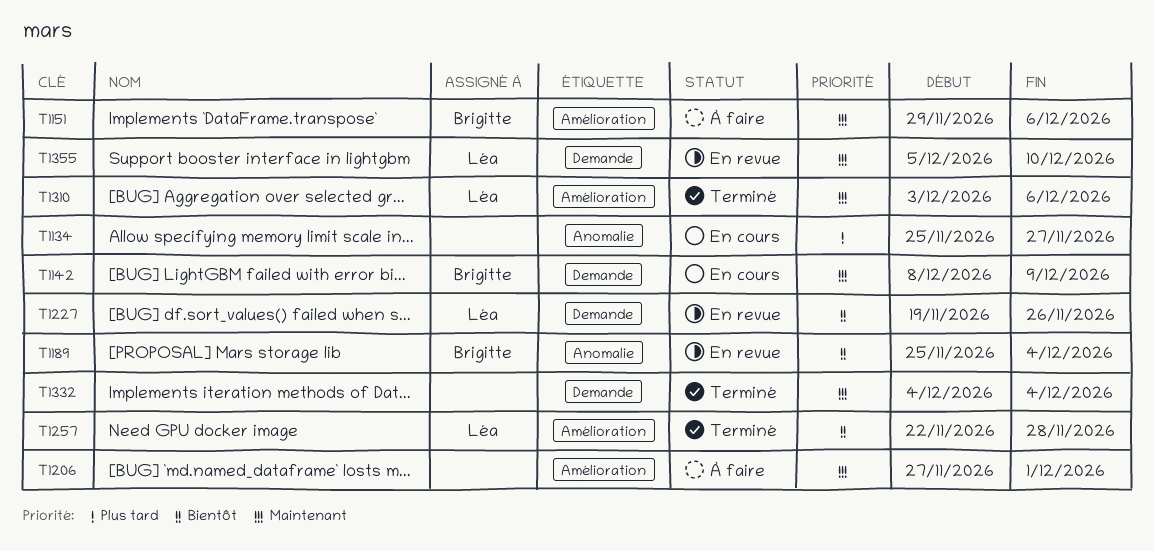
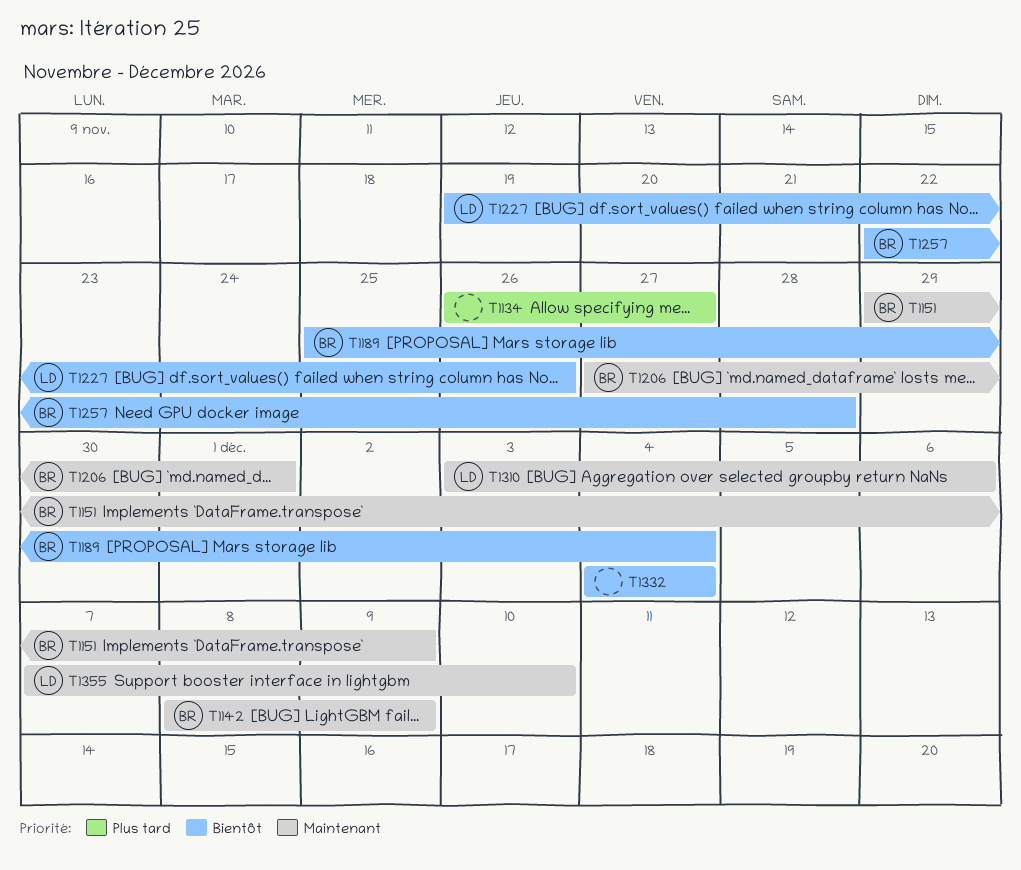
T1134, start: Nov 25 -> Nov 26
T1151, due: Dec 6 -> Dec 9
T1206, owner: none -> Brigitte
T1257, owner: Léa -> Brigitte
T1332, priority: Maintenant -> Bientôt
T1355, start: Dec 5 -> Dec 7

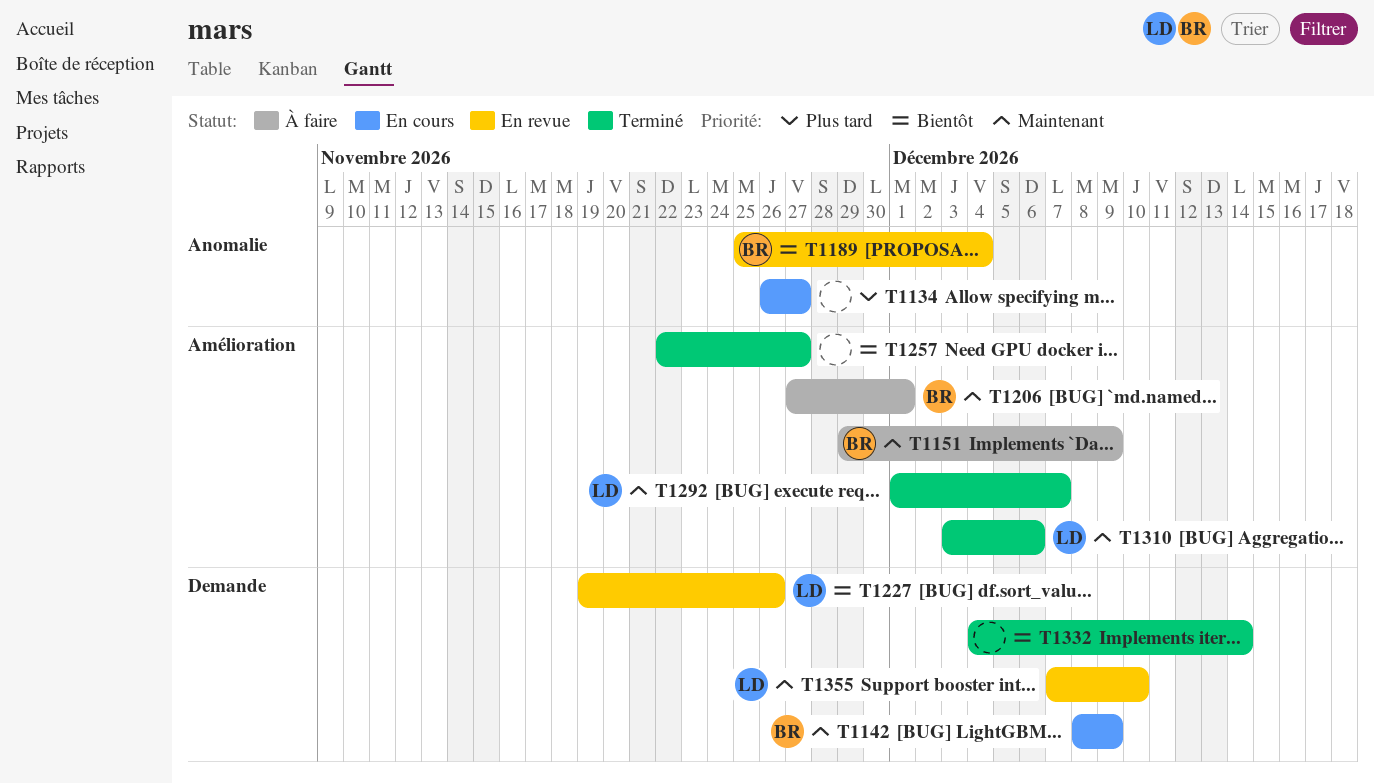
T1257, owner: BR -> none
T1257, due: Nov 28 -> Nov 27
T1292: none -> present
T1332, due: Dec 4 -> Dec 14

